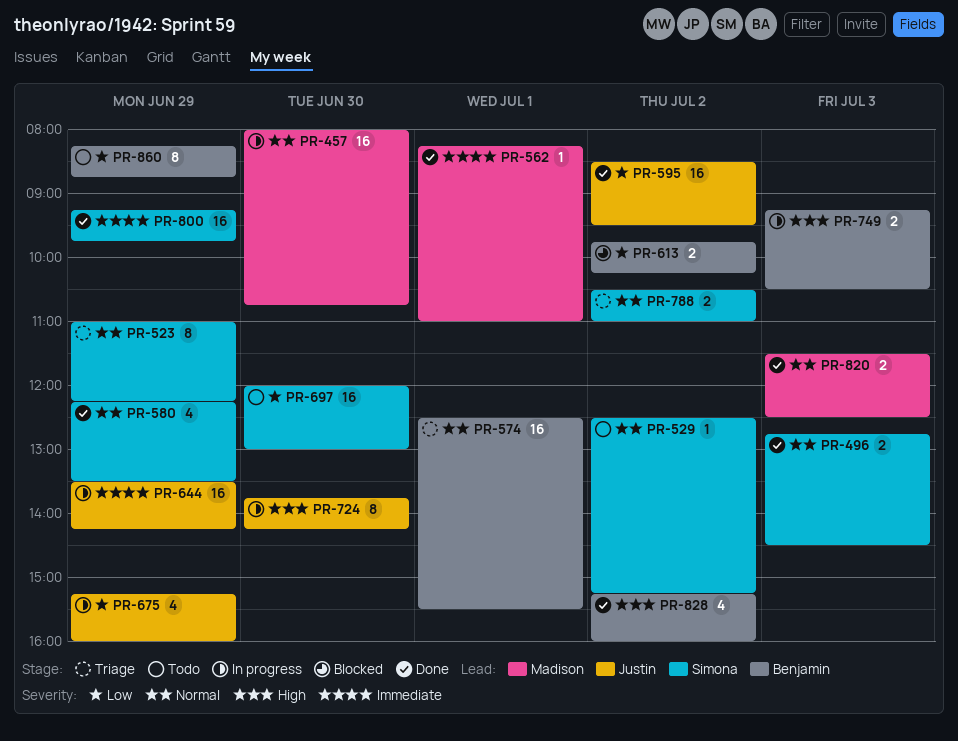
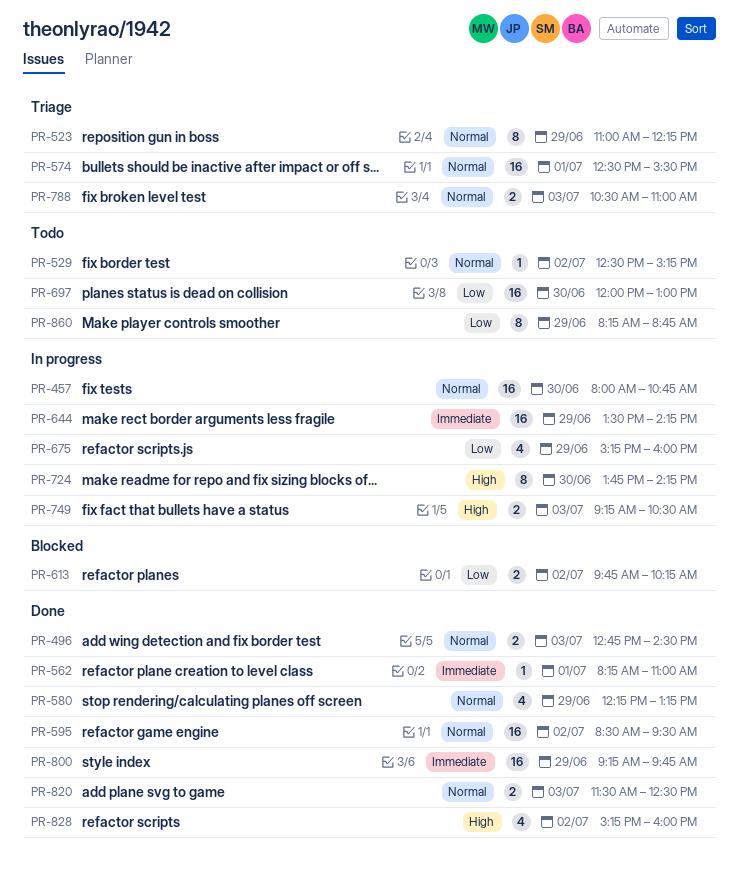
PR-580, ends: 13:30 -> 13:15
PR-595, priority: Low -> Normal
PR-788, day: Jul 2 -> Jul 3

